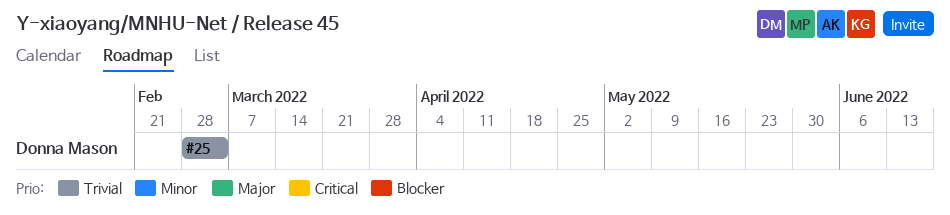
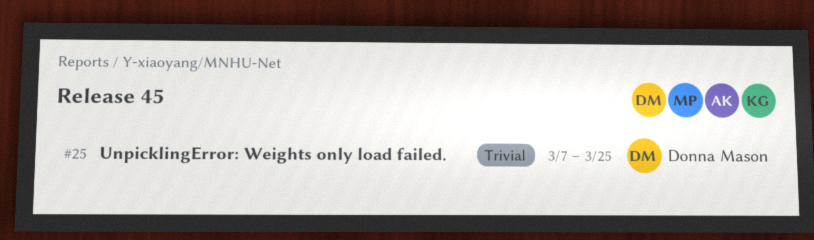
#25, start: Feb 28 -> Mar 7
#25, due: Mar 4 -> Mar 25

